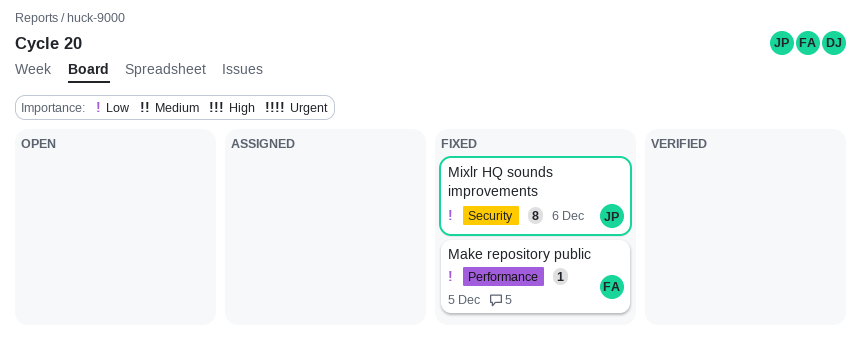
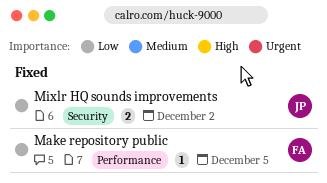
Mixlr HQ sounds improvements, estimate: 8 -> 2
Mixlr HQ sounds improvements, due: Dec 6 -> Dec 2

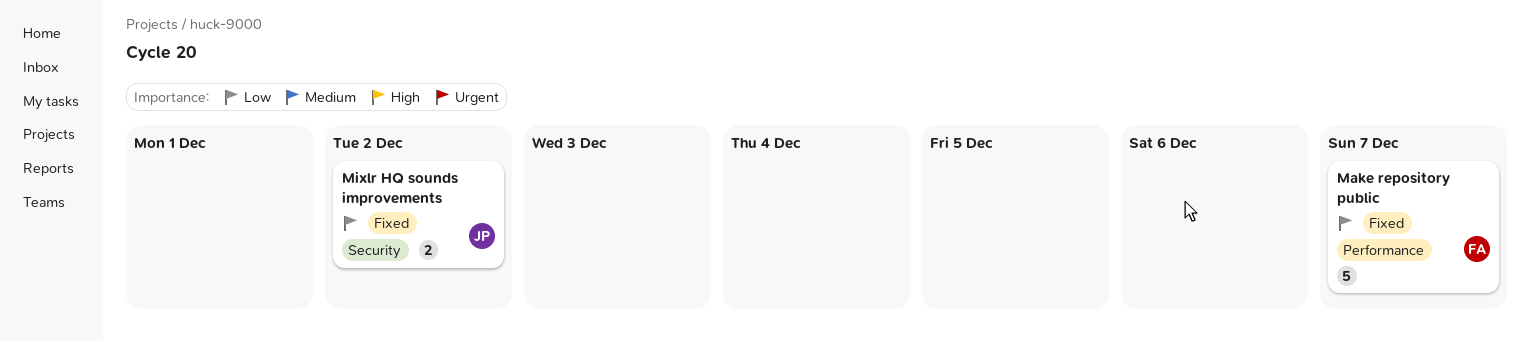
Make repository public, estimate: 1 -> 5
Make repository public, due: Dec 5 -> Dec 7

